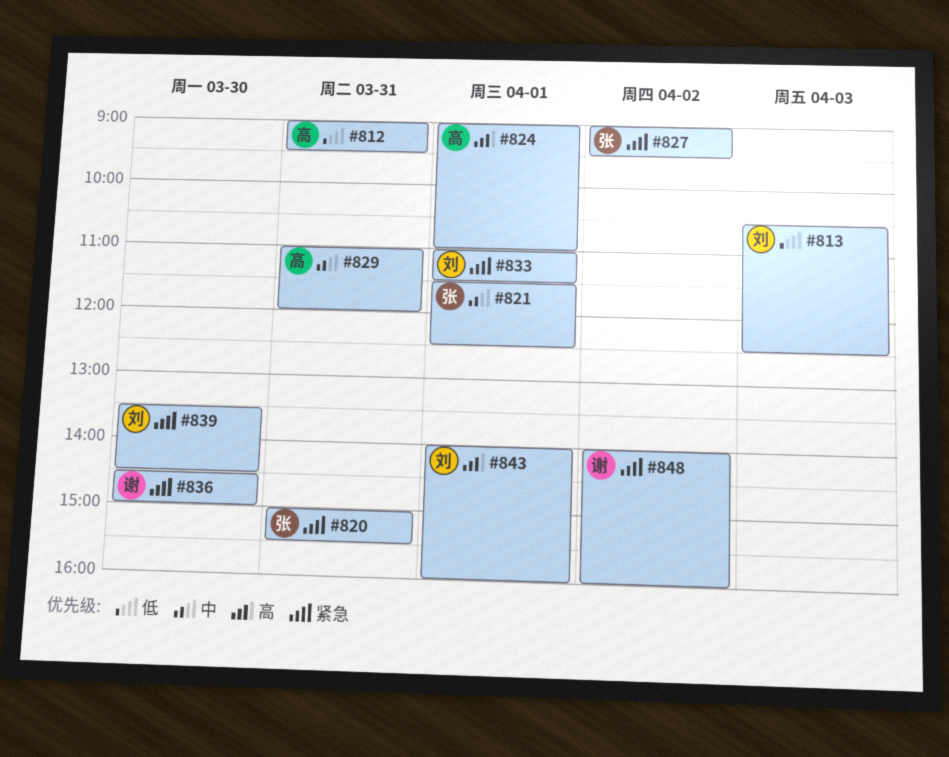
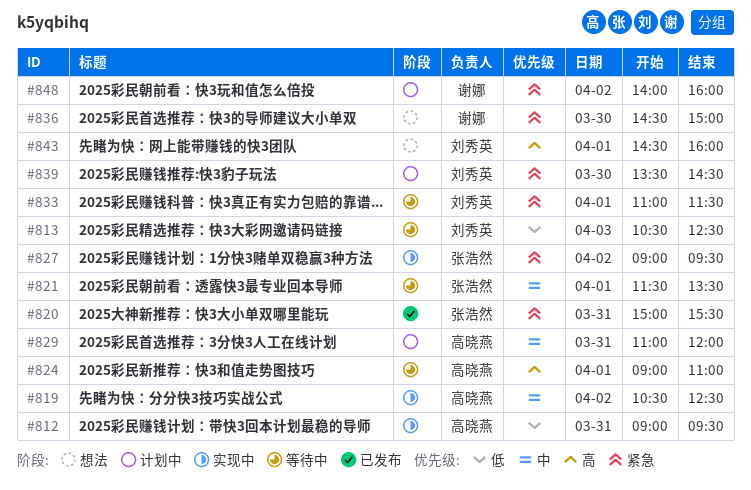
#819: none -> present
#821, ends: 12:30 -> 13:30
#843, begins: 14:00 -> 14:30

